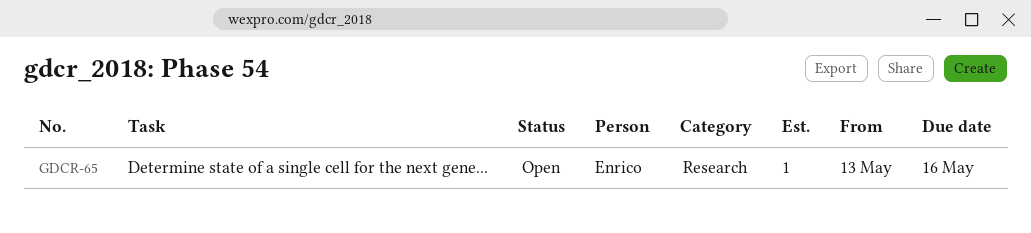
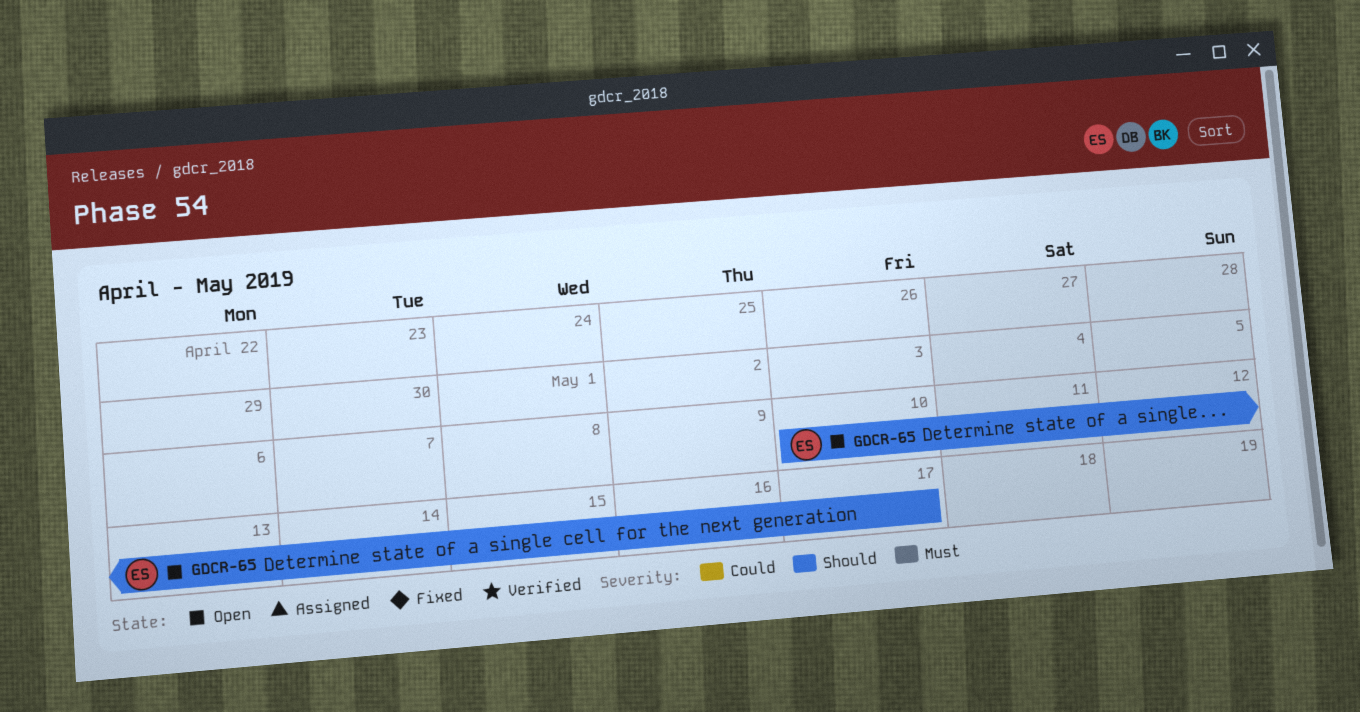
GDCR-65, start: May 13 -> May 10
GDCR-65, due: May 16 -> May 17

